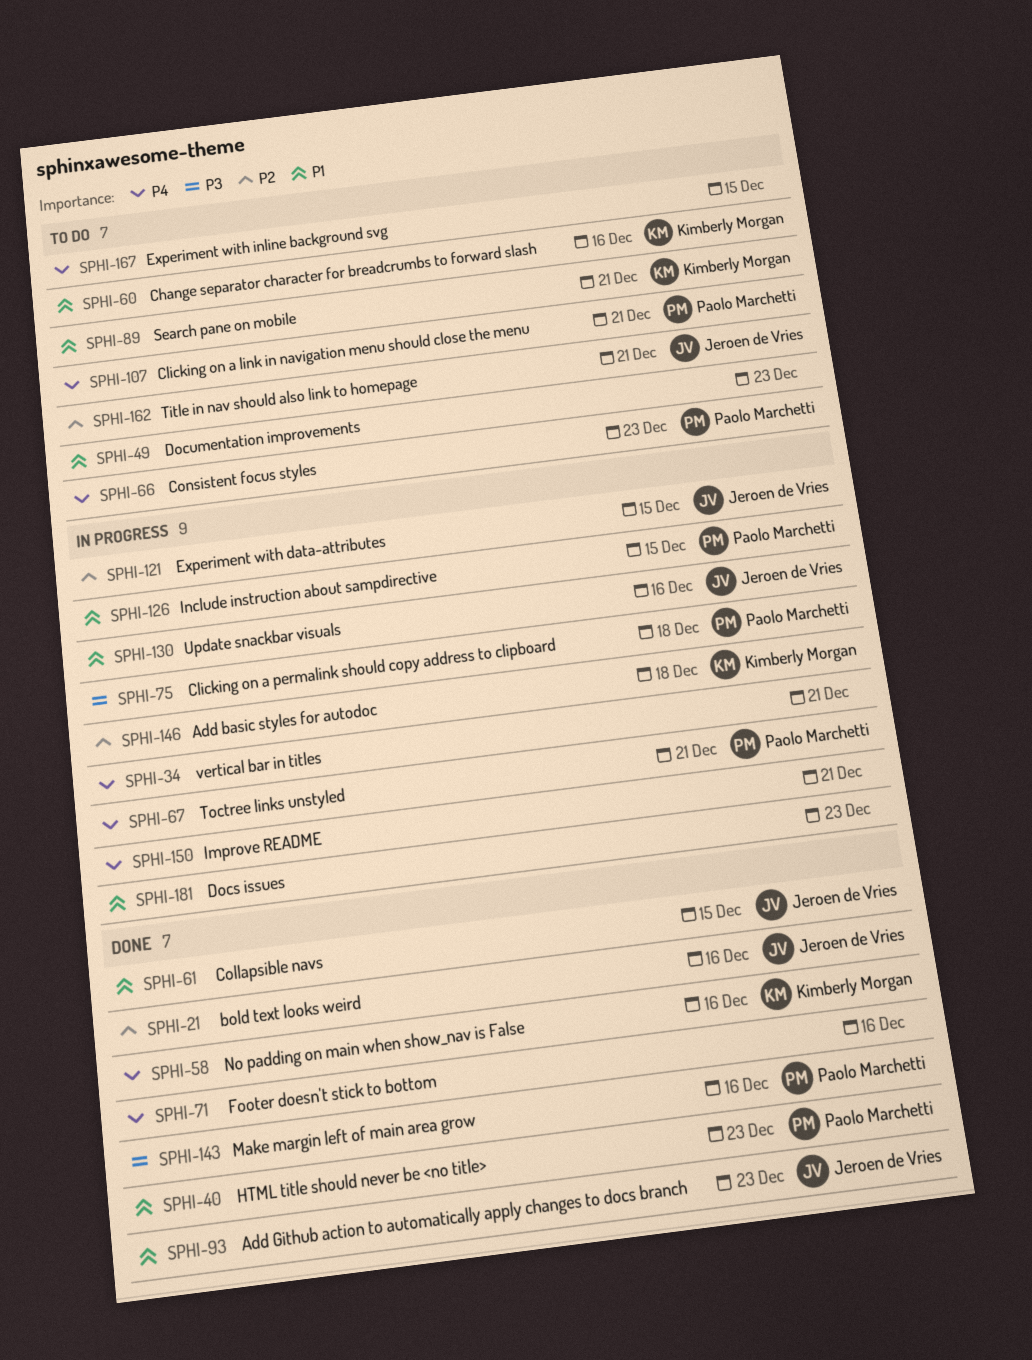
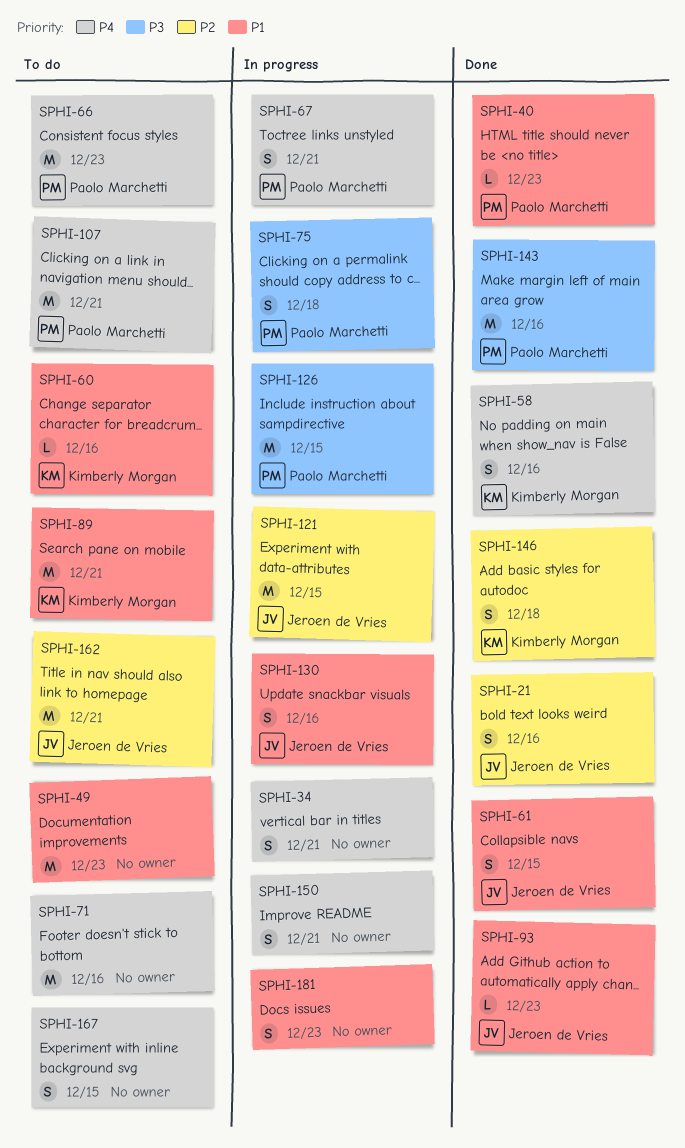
SPHI-71, status: Done -> To do
SPHI-126, priority: P1 -> P3
SPHI-146, status: In progress -> Done

